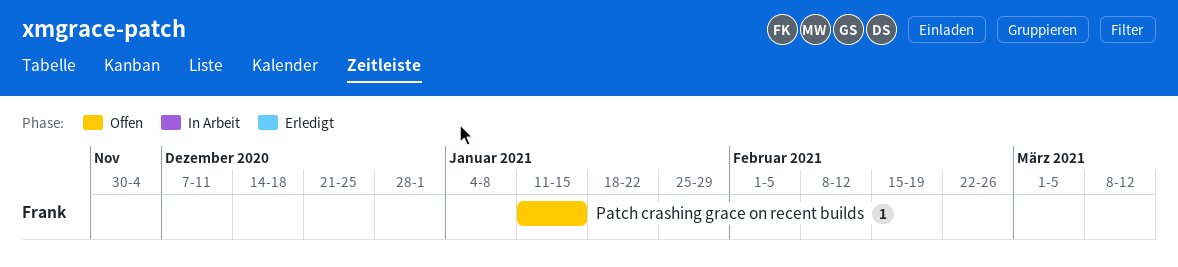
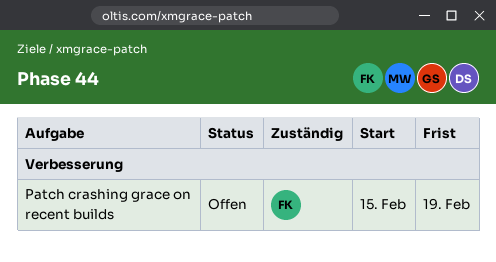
Patch crashing grace on recent builds, start: Jan 11 -> Feb 15
Patch crashing grace on recent builds, due: Jan 15 -> Feb 19

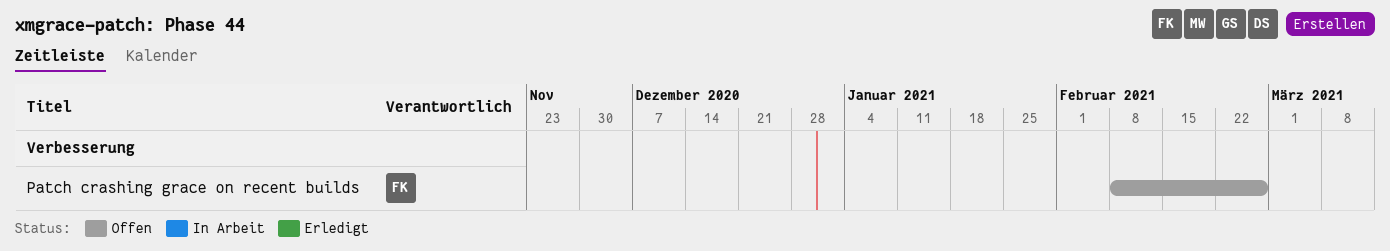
Patch crashing grace on recent builds, start: Feb 15 -> Feb 8
Patch crashing grace on recent builds, due: Feb 19 -> Feb 26

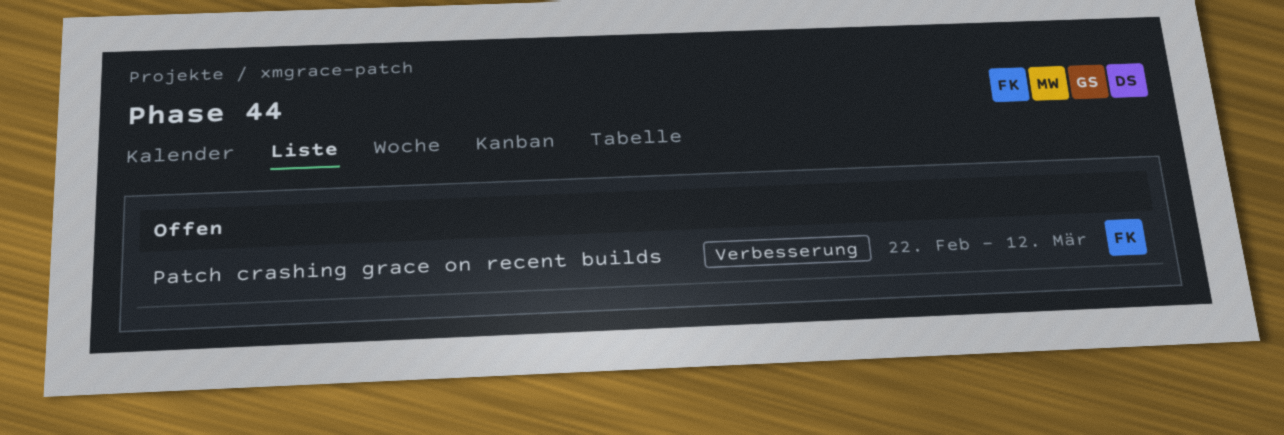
Patch crashing grace on recent builds, start: Feb 8 -> Feb 22
Patch crashing grace on recent builds, due: Feb 26 -> Mar 12

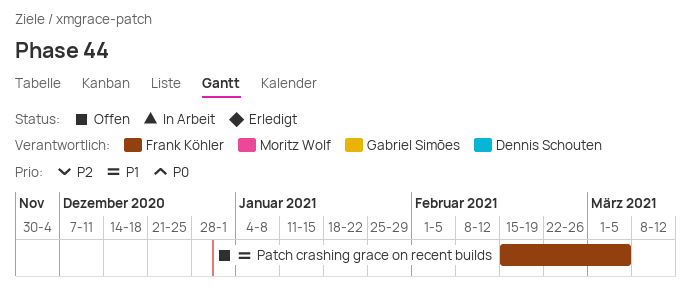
Patch crashing grace on recent builds, start: Feb 22 -> Feb 15
Patch crashing grace on recent builds, due: Mar 12 -> Mar 5

